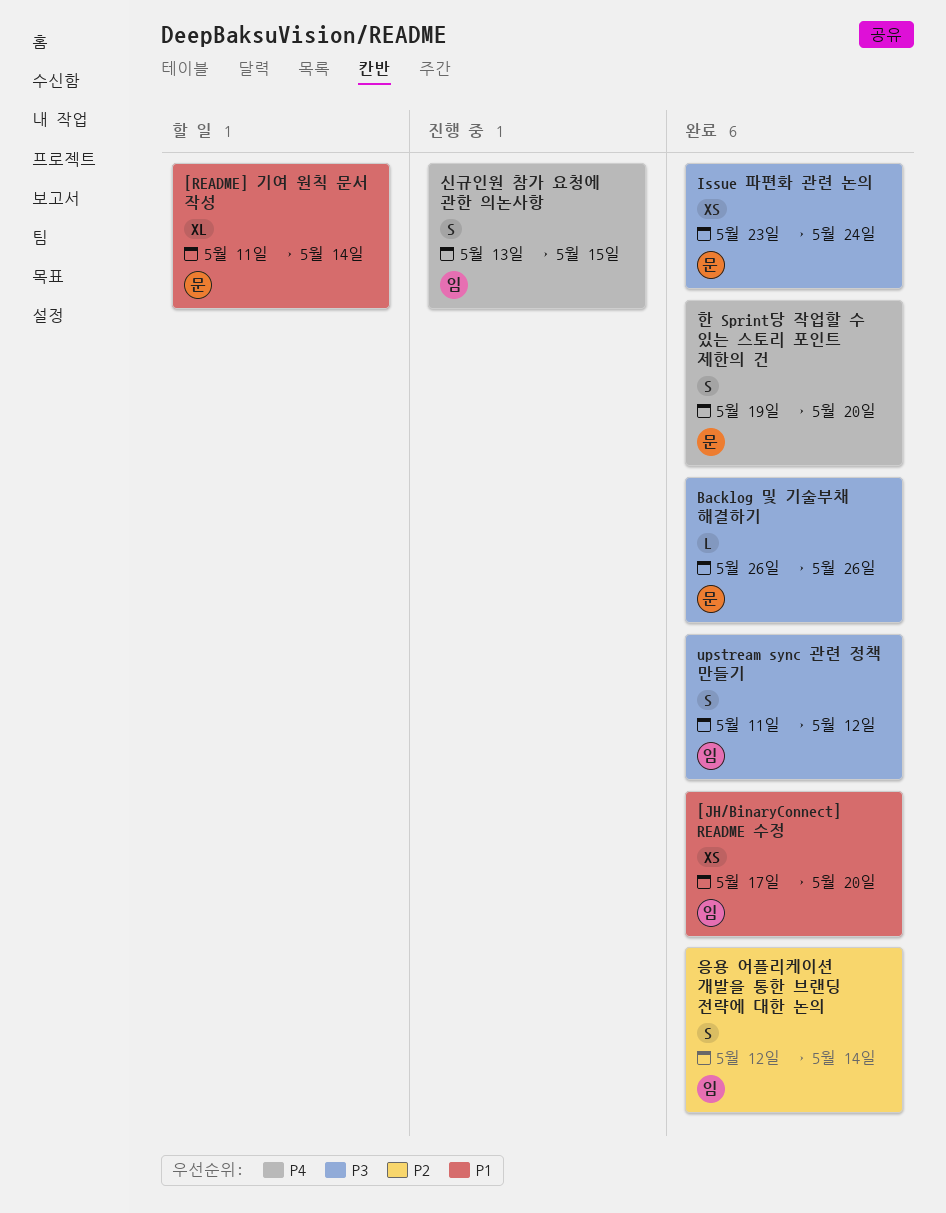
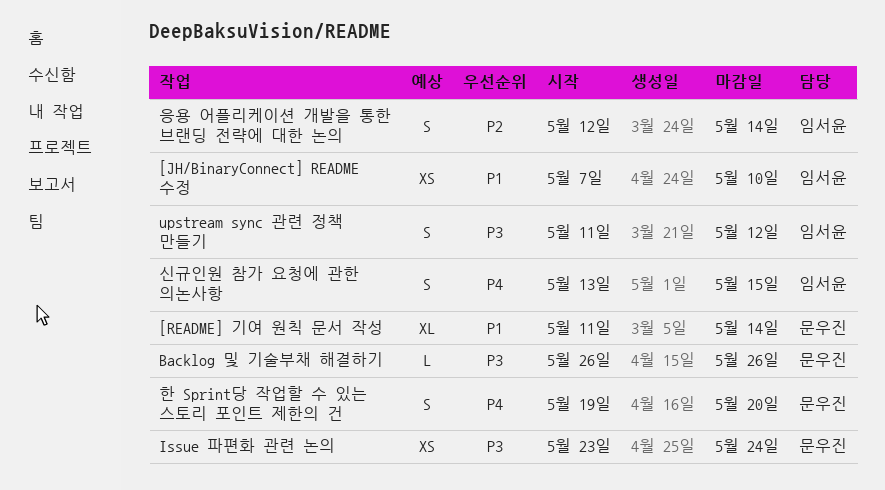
[JH/BinaryConnect] README 수정, start: May 17 -> May 7
[JH/BinaryConnect] README 수정, due: May 20 -> May 10

